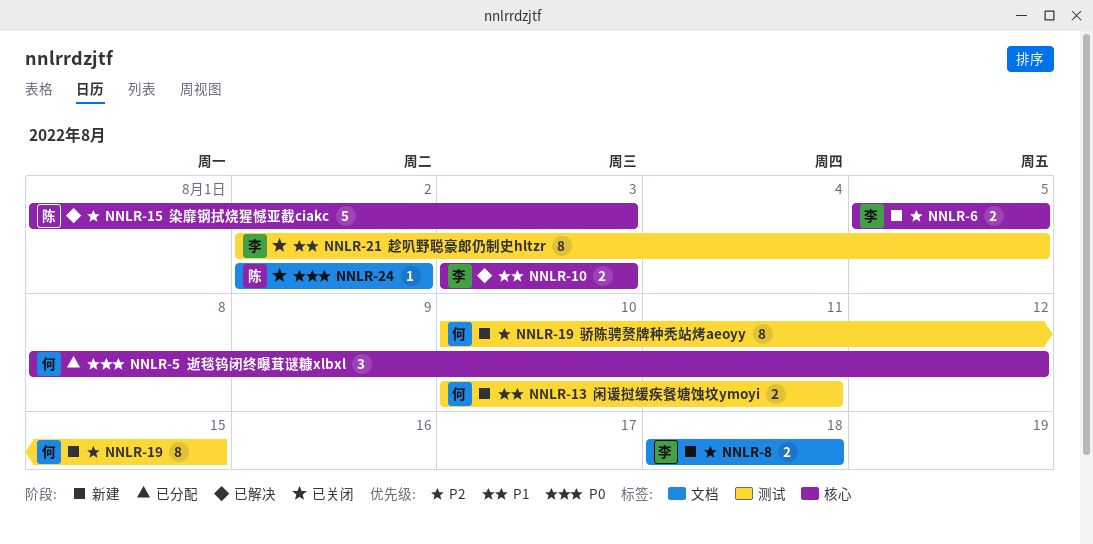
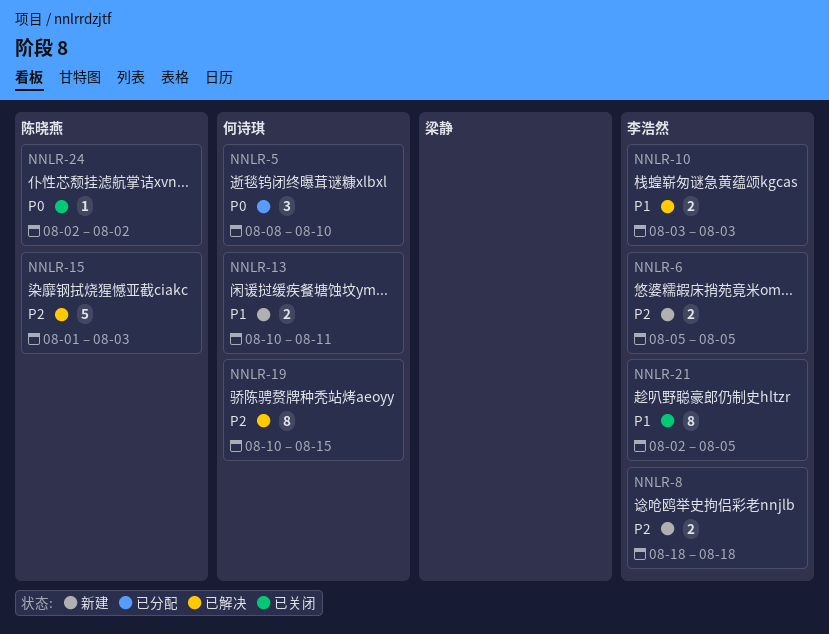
NNLR-5, due: Aug 12 -> Aug 10
NNLR-19, status: 新建 -> 已解决

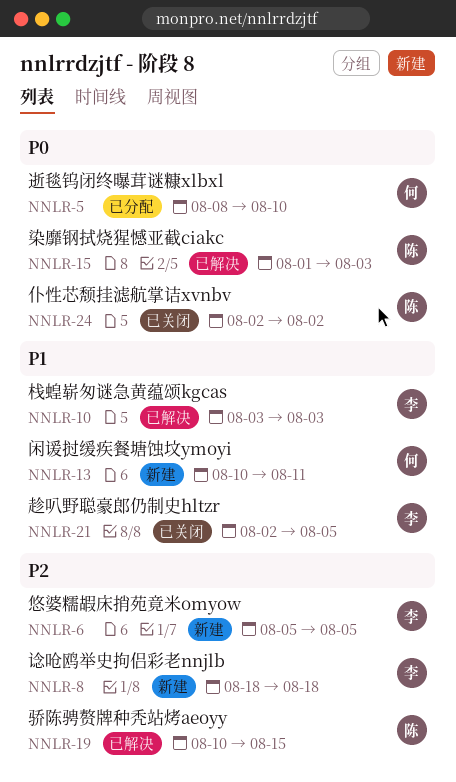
NNLR-15, priority: P2 -> P0
NNLR-19, owner: 何诗琪 -> 陈晓燕

